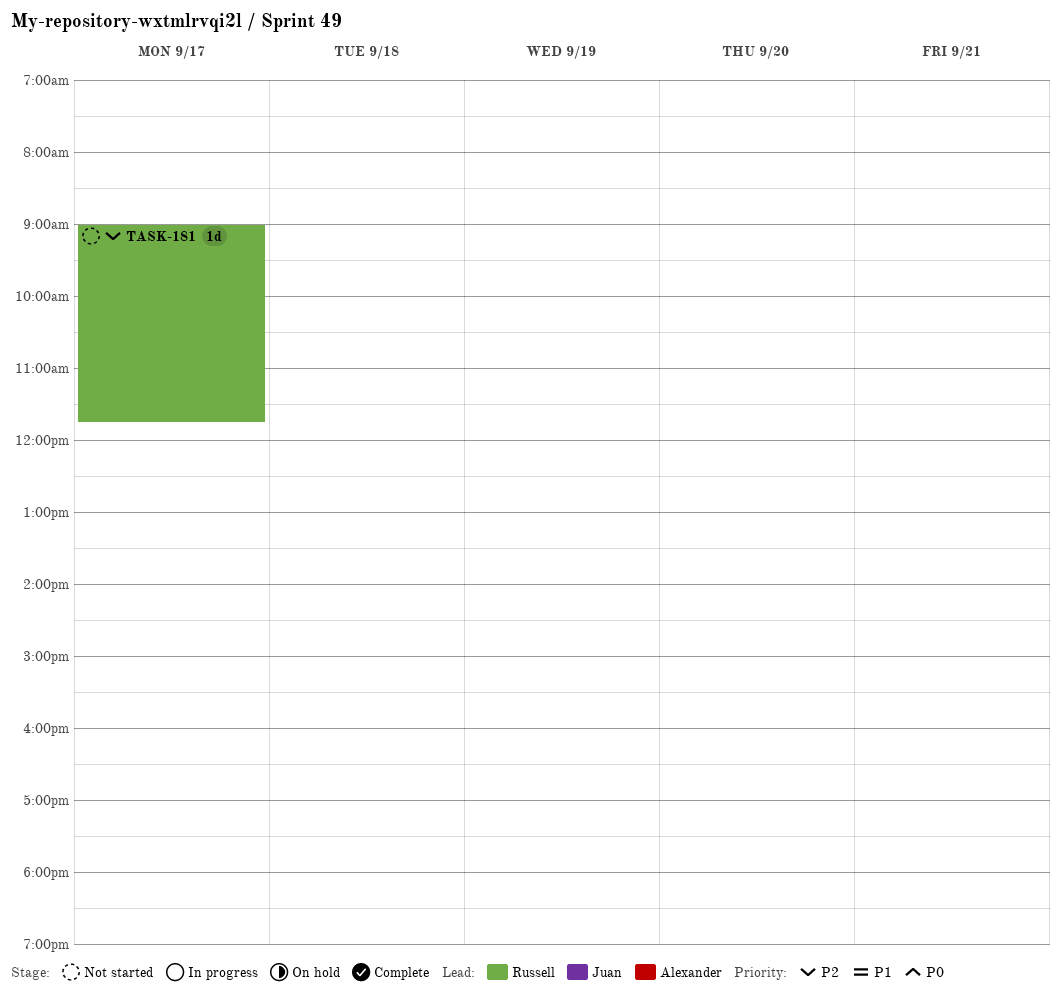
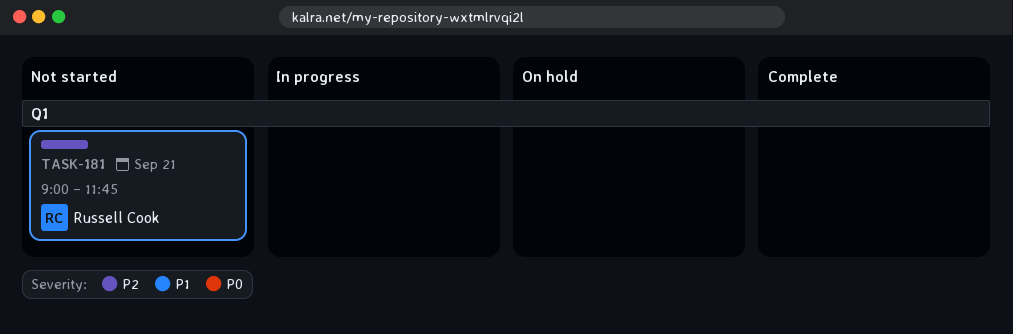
TASK-181, day: Sep 17 -> Sep 21

